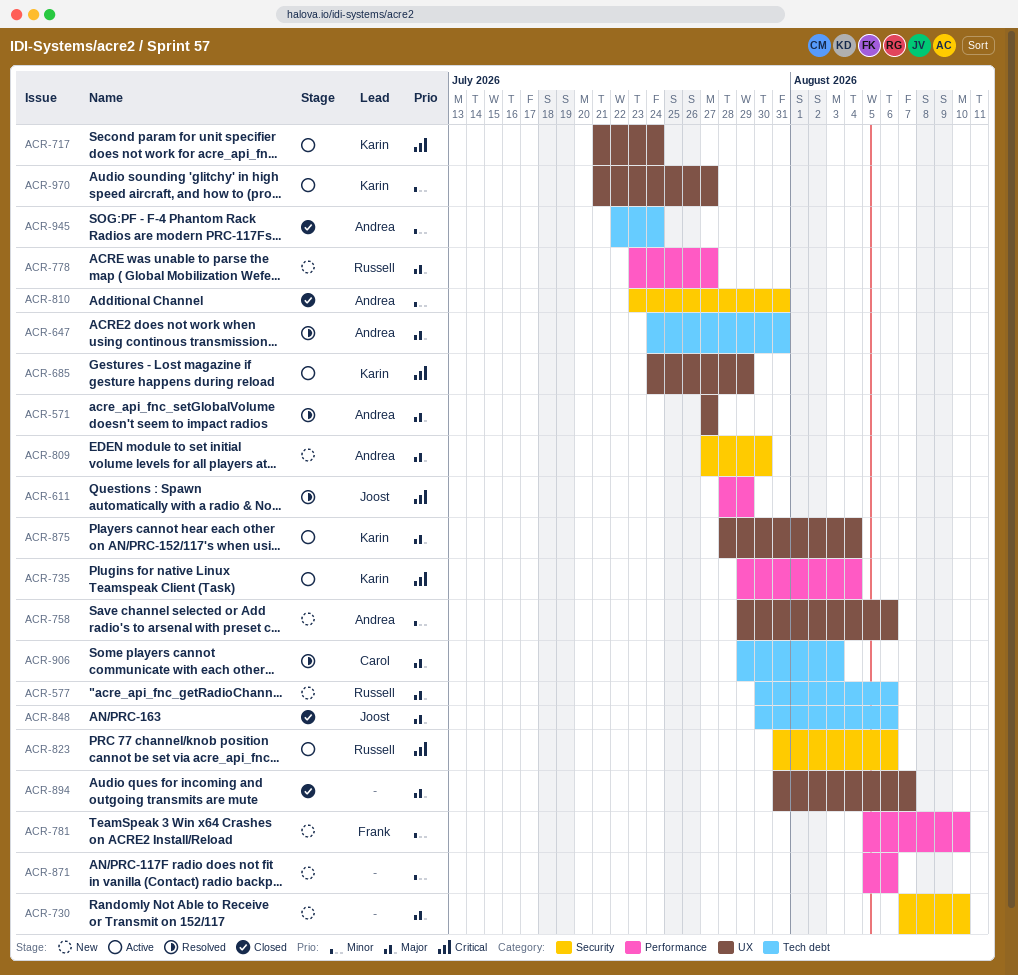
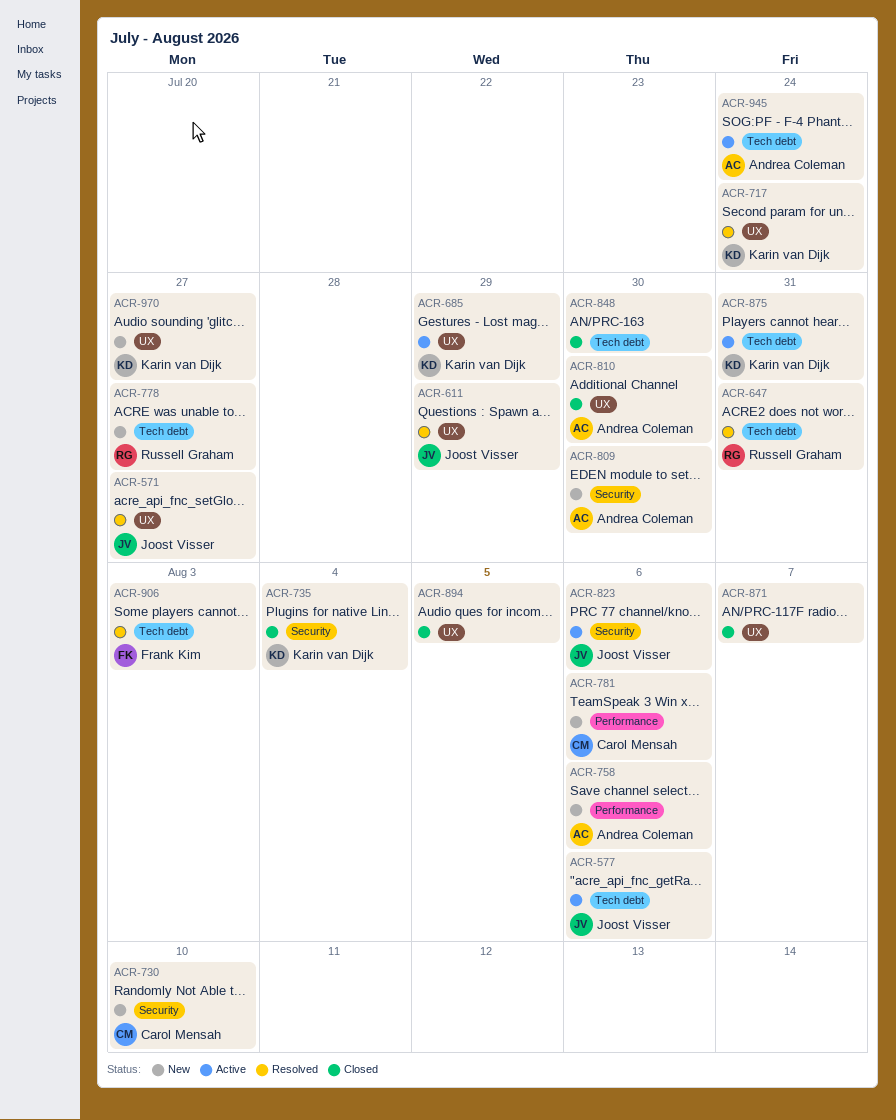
ACR-571, owner: Andrea Coleman -> Joost Visser
ACR-577, status: New -> Active
ACR-577, owner: Russell Graham -> Joost Visser
ACR-611, label: Performance -> UX
ACR-647, owner: Andrea Coleman -> Russell Graham
ACR-717, status: Active -> Resolved
ACR-730, owner: none -> Carol Mensah
ACR-735, status: Active -> Closed
ACR-735, label: Performance -> Security
ACR-758, label: UX -> Performance
ACR-778, label: Performance -> Tech debt
ACR-781, owner: Frank Kim -> Carol Mensah
ACR-781, due: Aug 10 -> Aug 6
ACR-810, label: Security -> UX
ACR-810, due: Jul 31 -> Jul 30
ACR-823, owner: Russell Graham -> Joost Visser
ACR-848, owner: Joost Visser -> none
ACR-848, due: Aug 6 -> Jul 30
ACR-871, status: New -> Closed
ACR-871, label: Performance -> UX
ACR-871, due: Aug 6 -> Aug 7
ACR-875, label: UX -> Tech debt
ACR-875, due: Aug 4 -> Jul 31
ACR-894, due: Aug 7 -> Aug 5
ACR-906, owner: Carol Mensah -> Frank Kim
ACR-945, status: Closed -> Active
ACR-970, status: Active -> New

